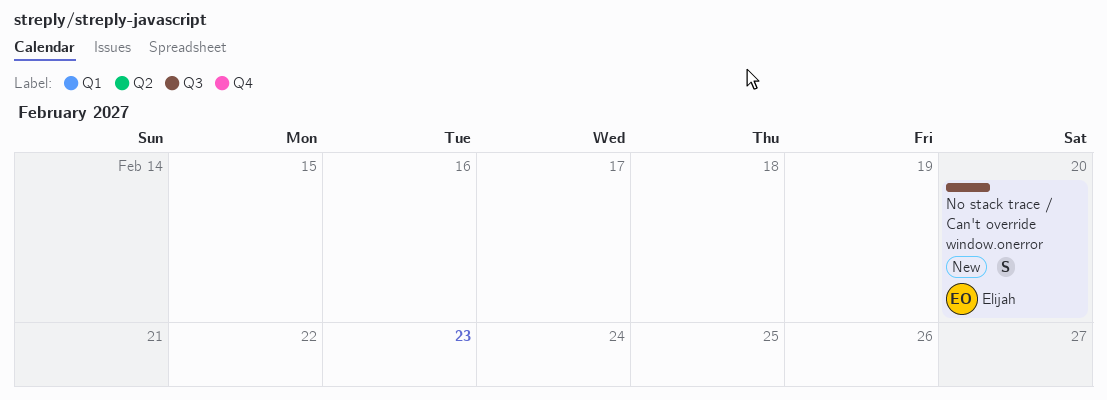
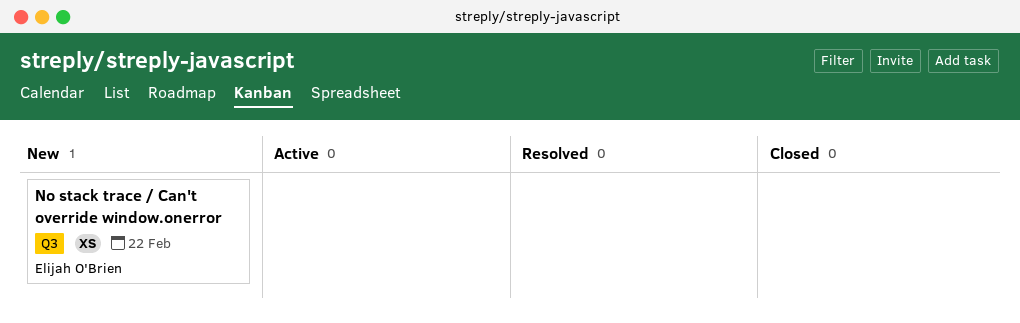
No stack trace / Can't override window.onerror, estimate: S -> XS
No stack trace / Can't override window.onerror, due: Feb 20 -> Feb 22

